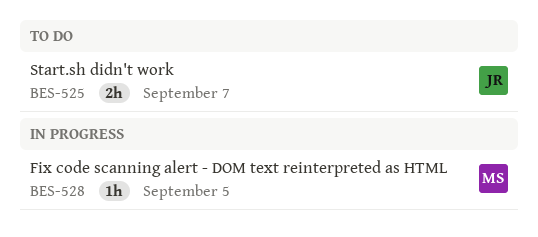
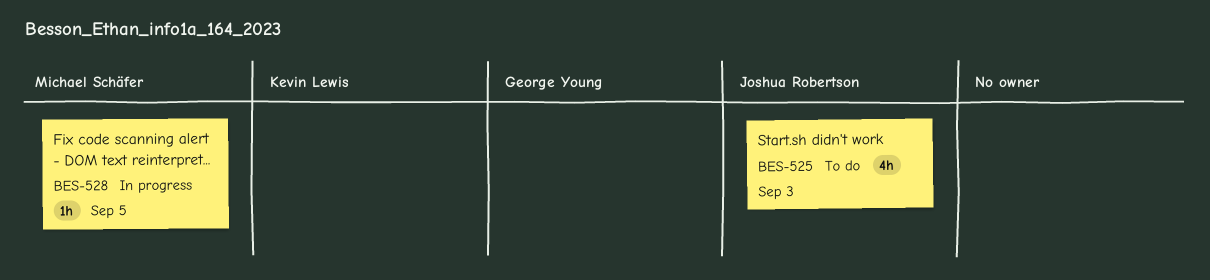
BES-525, estimate: 2h -> 4h
BES-525, due: Sep 7 -> Sep 3

